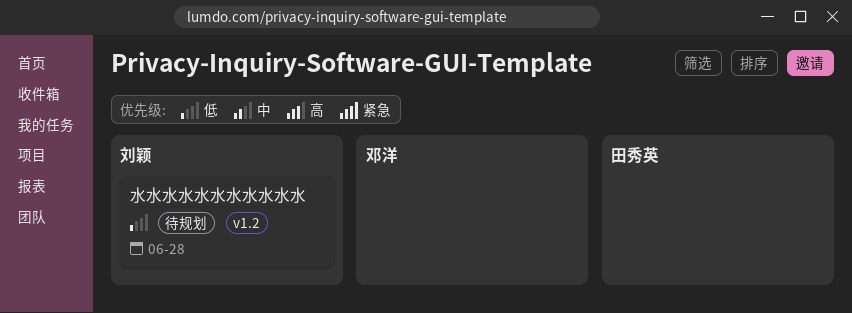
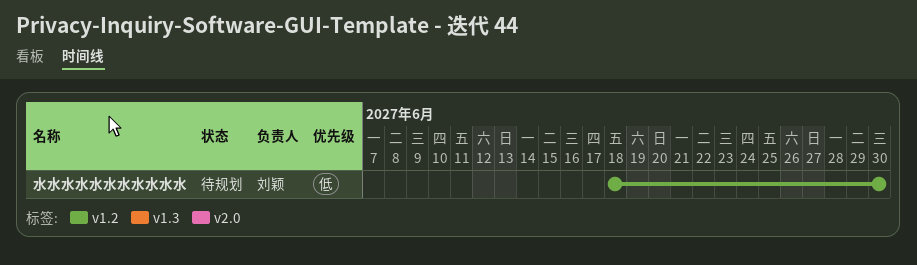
水水水水水水水水水水水, due: Jun 28 -> Jun 30

